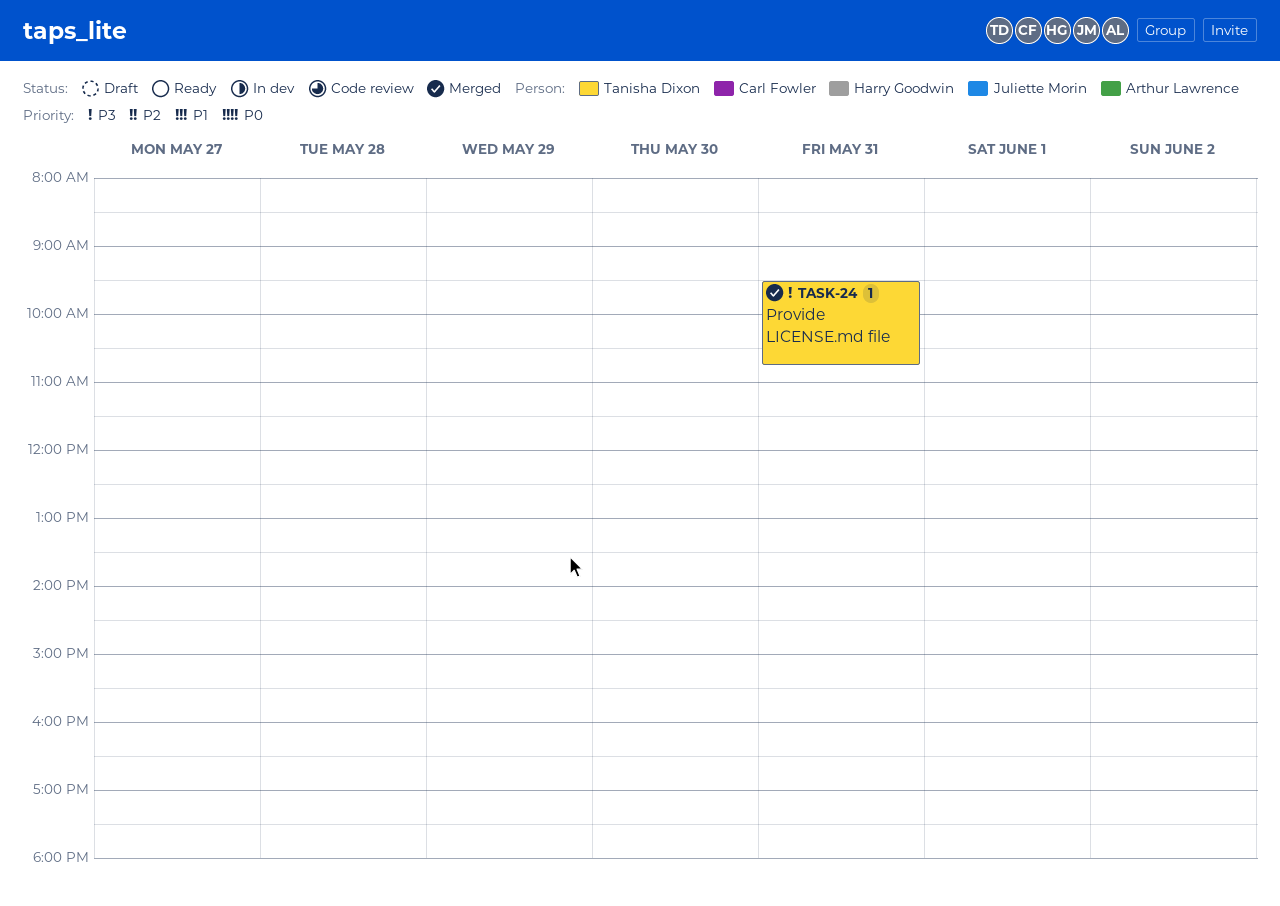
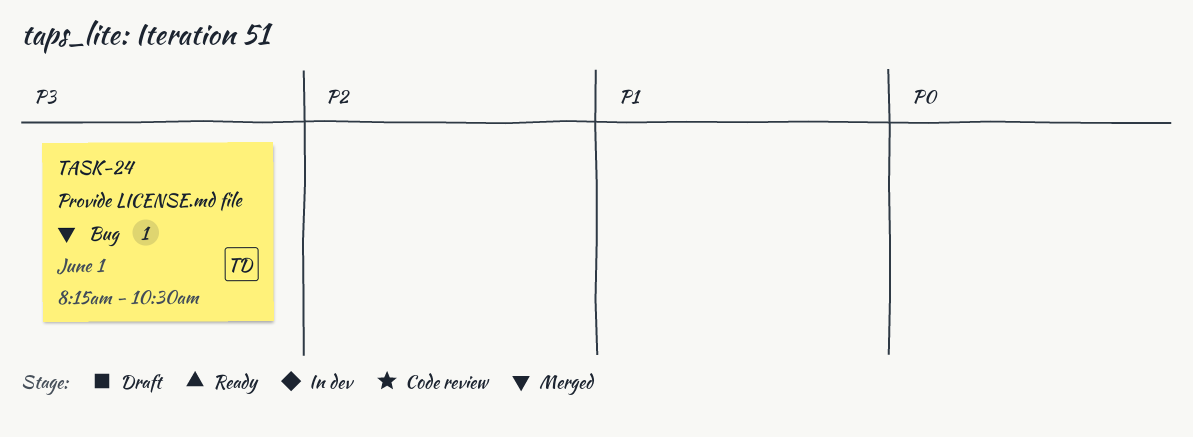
TASK-24, day: May 31 -> Jun 1
TASK-24, begins: 09:30 -> 08:15
TASK-24, ends: 10:45 -> 10:30

